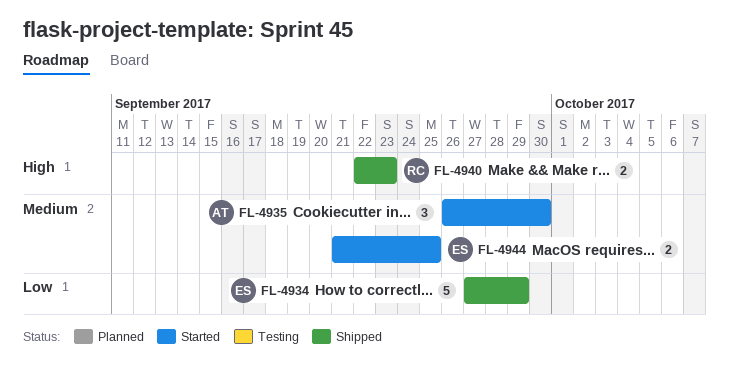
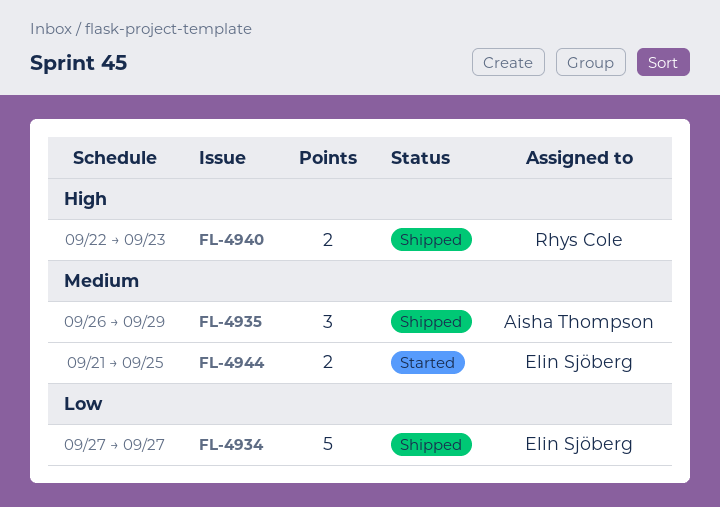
FL-4934, due: Sep 29 -> Sep 27
FL-4935, status: Started -> Shipped
FL-4935, due: Sep 30 -> Sep 29

